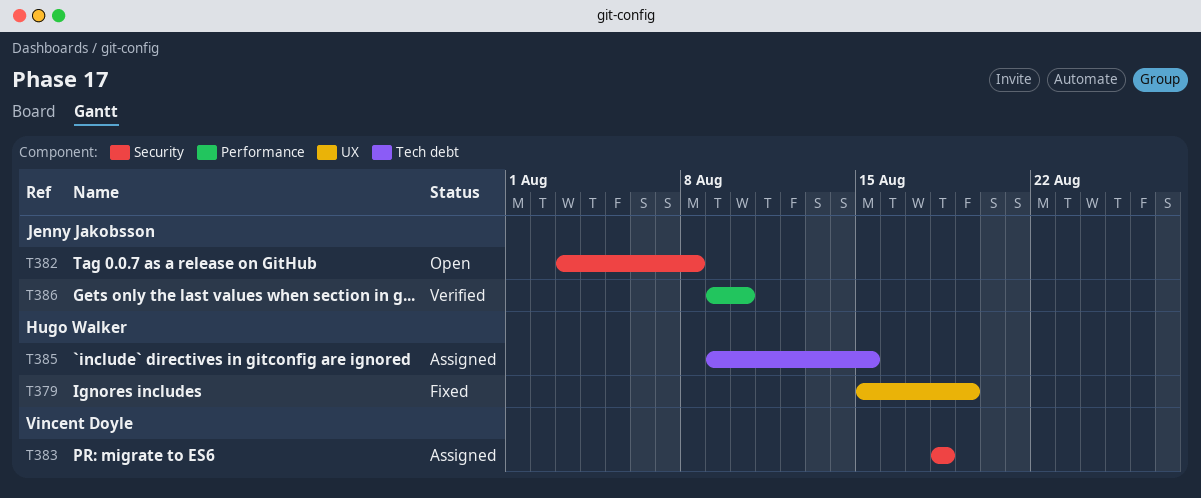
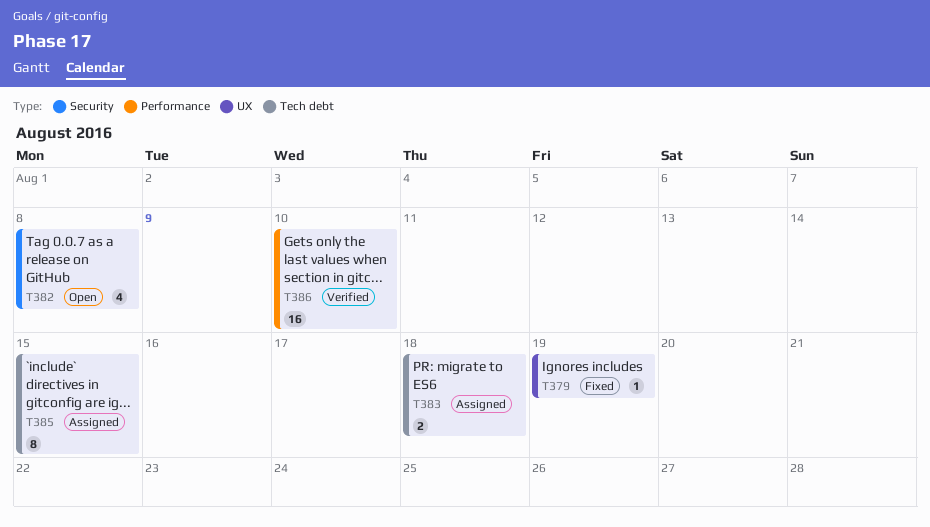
T383, label: Security -> Tech debt

